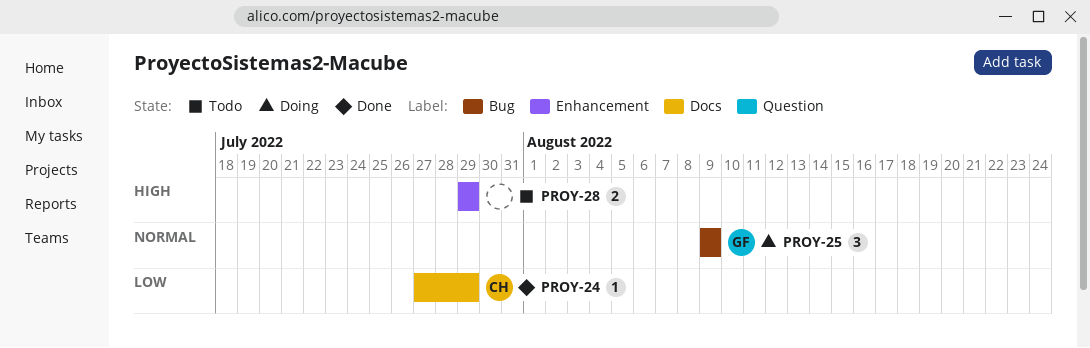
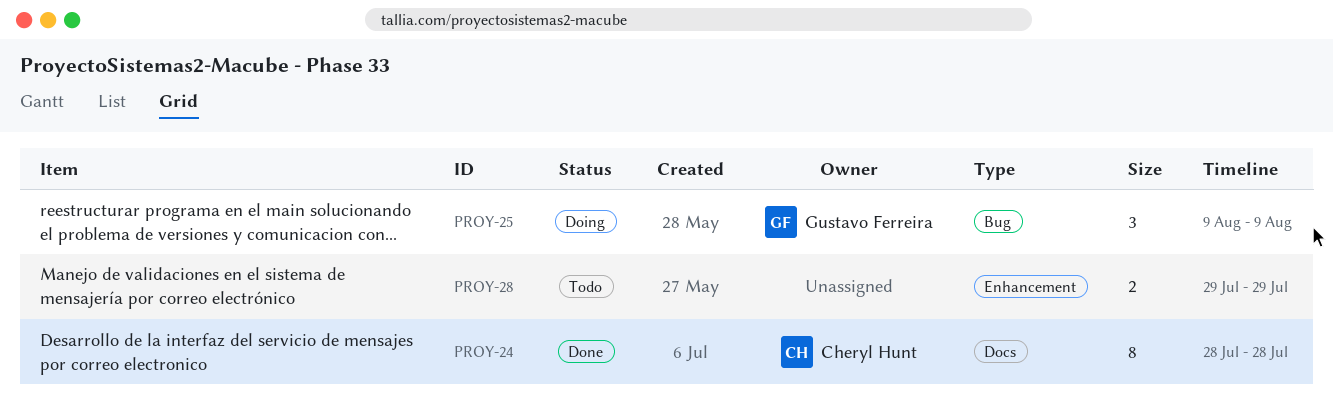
PROY-24, estimate: 1 -> 8
PROY-24, start: Jul 27 -> Jul 28
PROY-24, due: Jul 29 -> Jul 28

